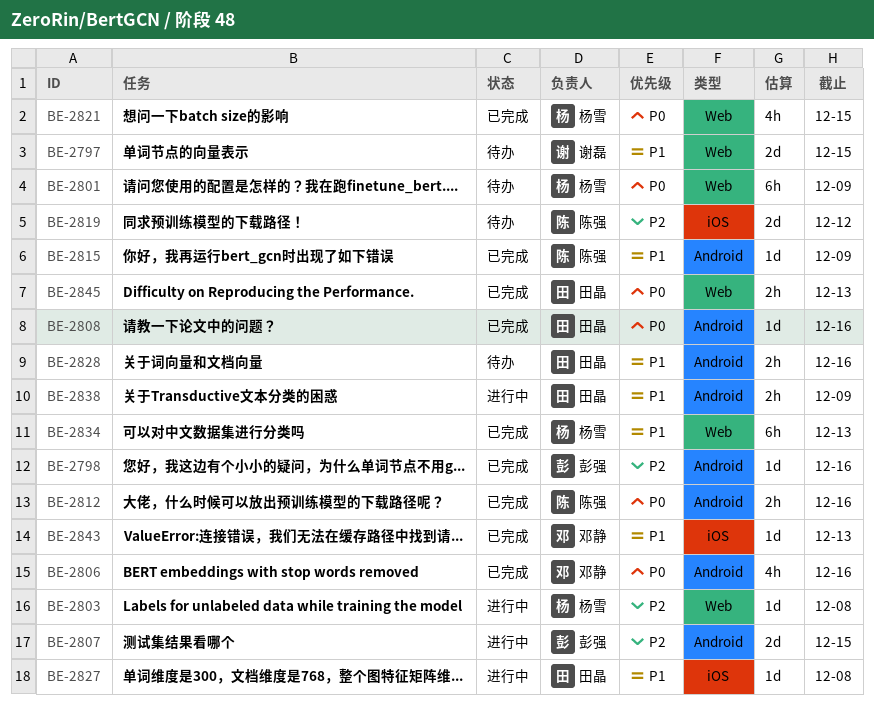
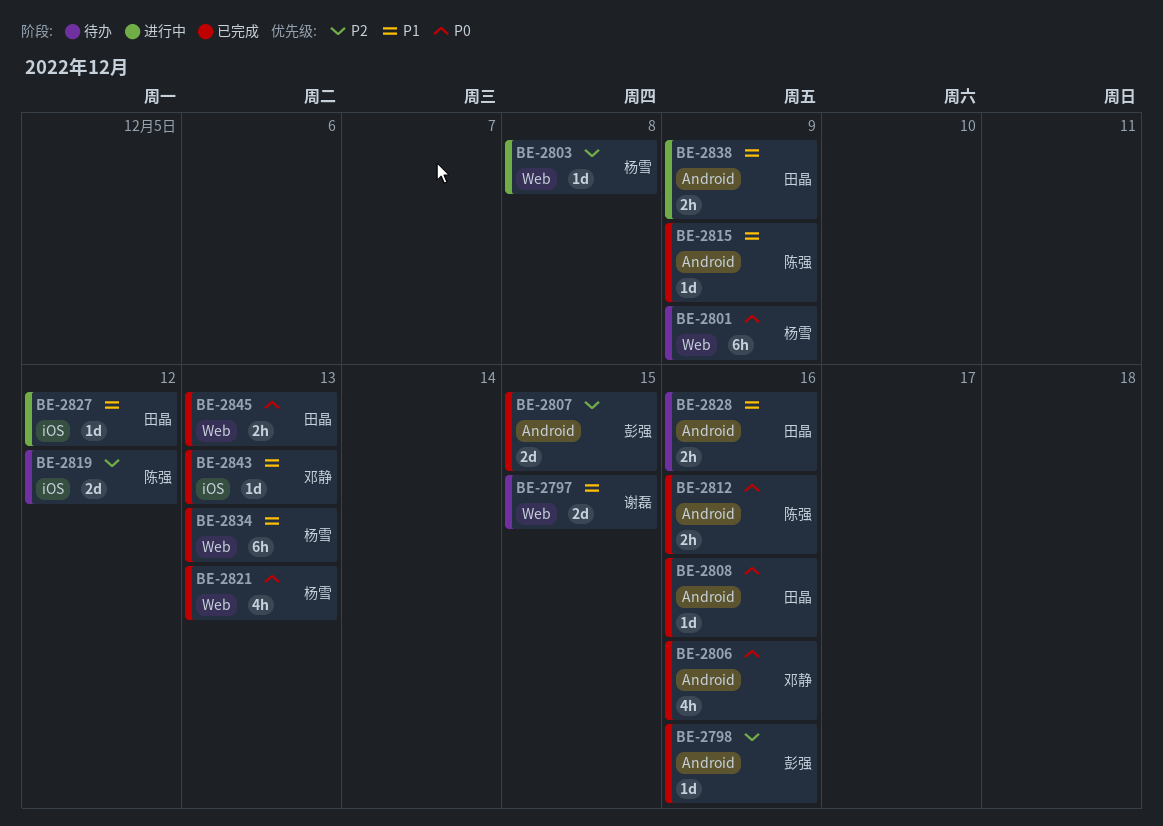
BE-2807, status: 进行中 -> 已完成
BE-2821, due: Dec 15 -> Dec 13
BE-2827, due: Dec 8 -> Dec 12

